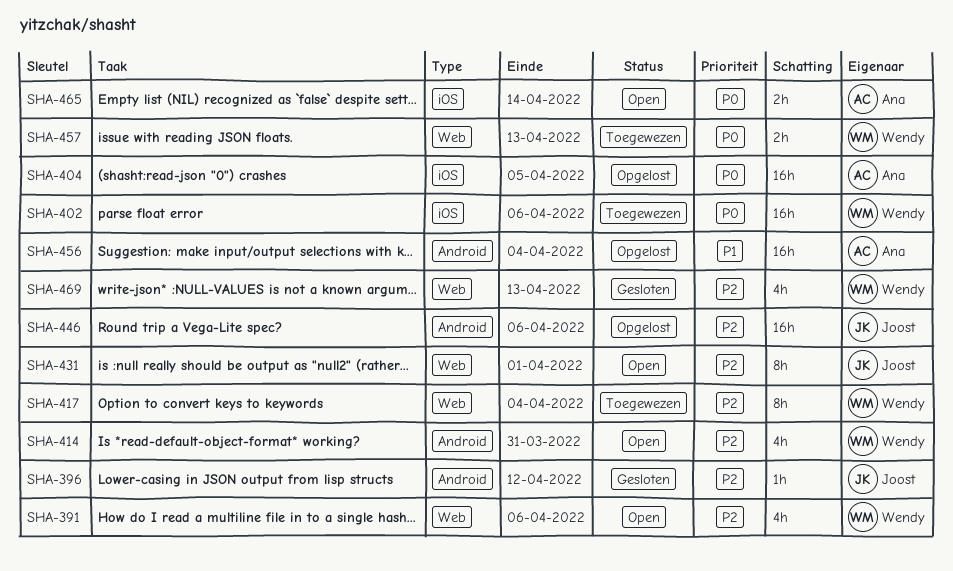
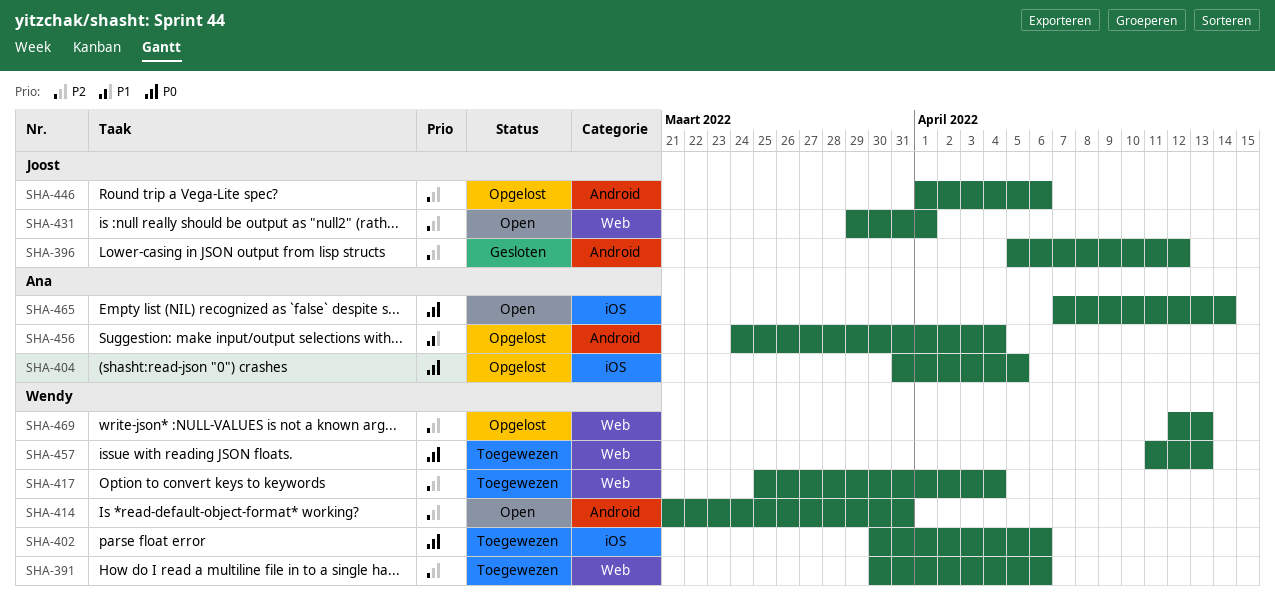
SHA-391, status: Open -> Toegewezen
SHA-469, status: Gesloten -> Opgelost

